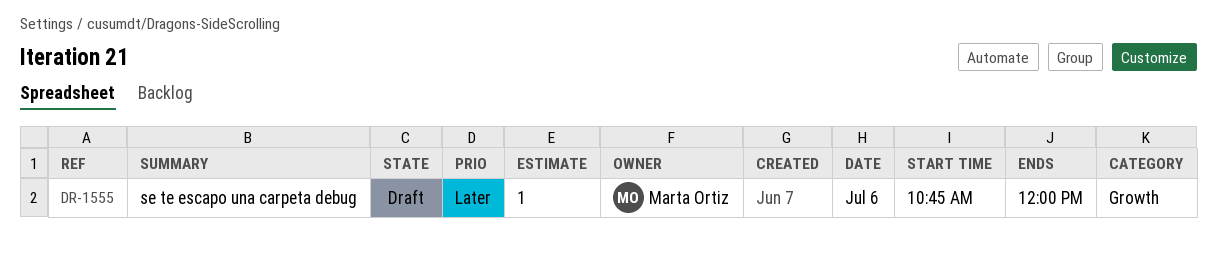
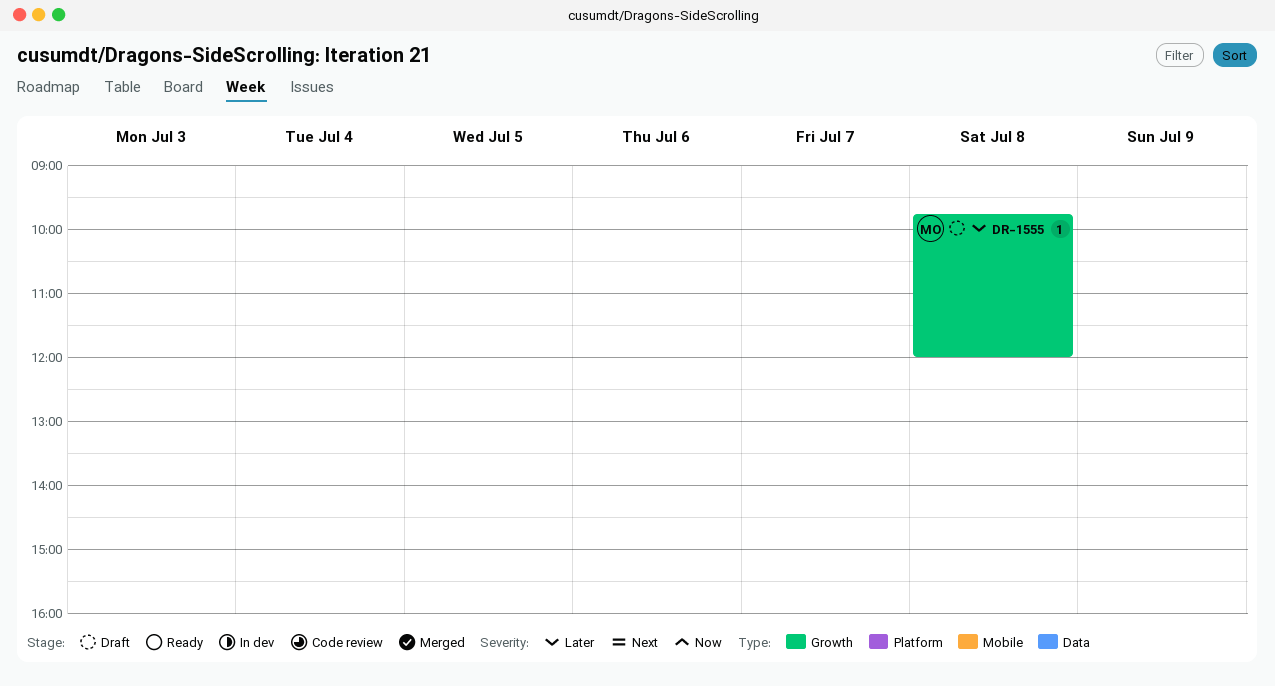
DR-1555, day: Jul 6 -> Jul 8
DR-1555, begins: 10:45 -> 09:45

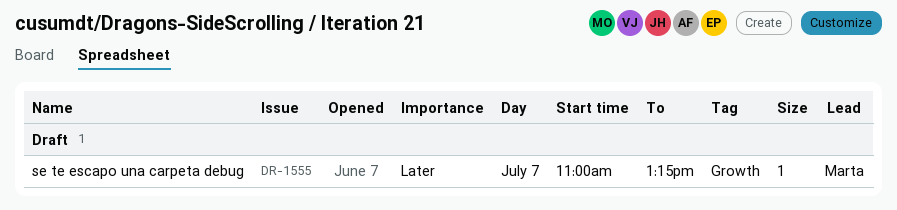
DR-1555, day: Jul 8 -> Jul 7
DR-1555, begins: 09:45 -> 11:00
DR-1555, ends: 12:00 -> 13:15

